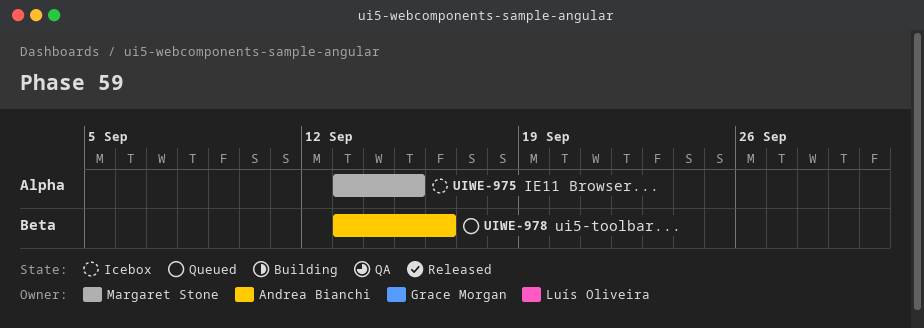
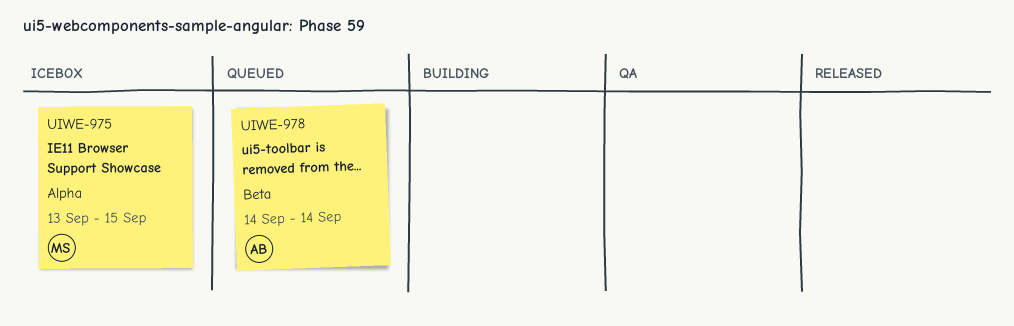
UIWE-978, start: Sep 13 -> Sep 14
UIWE-978, due: Sep 16 -> Sep 14

